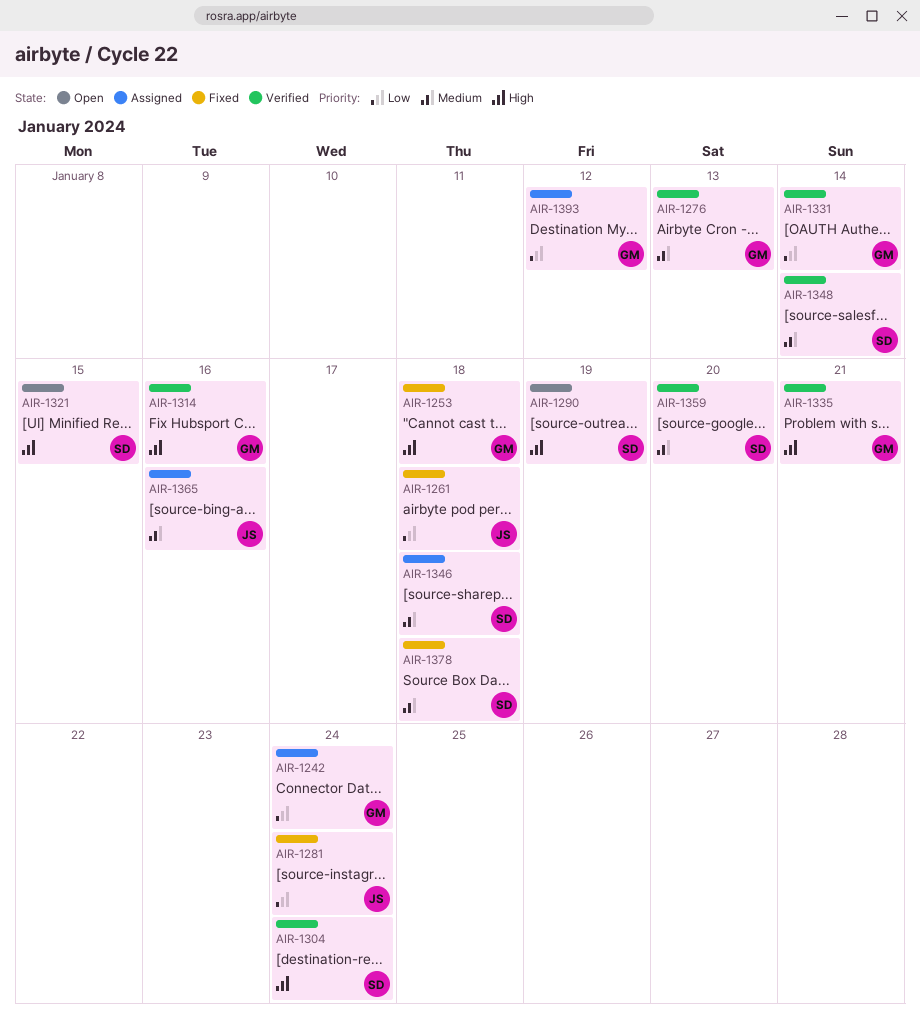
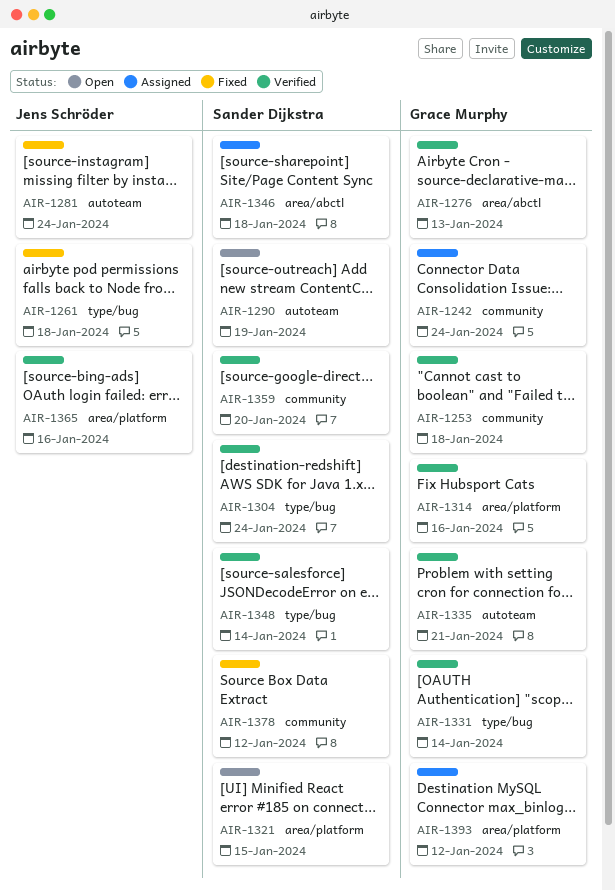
AIR-1253, status: Fixed -> Verified
AIR-1365, status: Assigned -> Verified
AIR-1378, due: Jan 18 -> Jan 12

